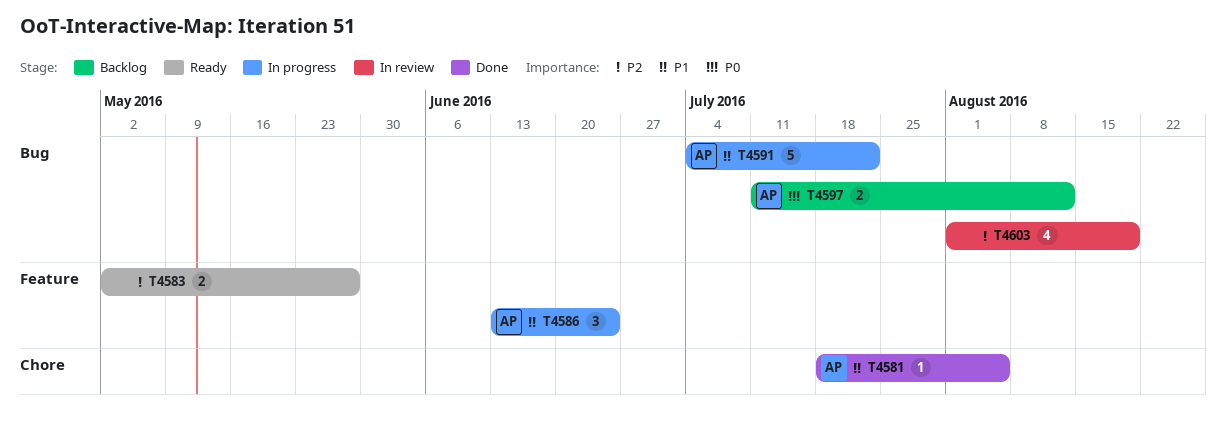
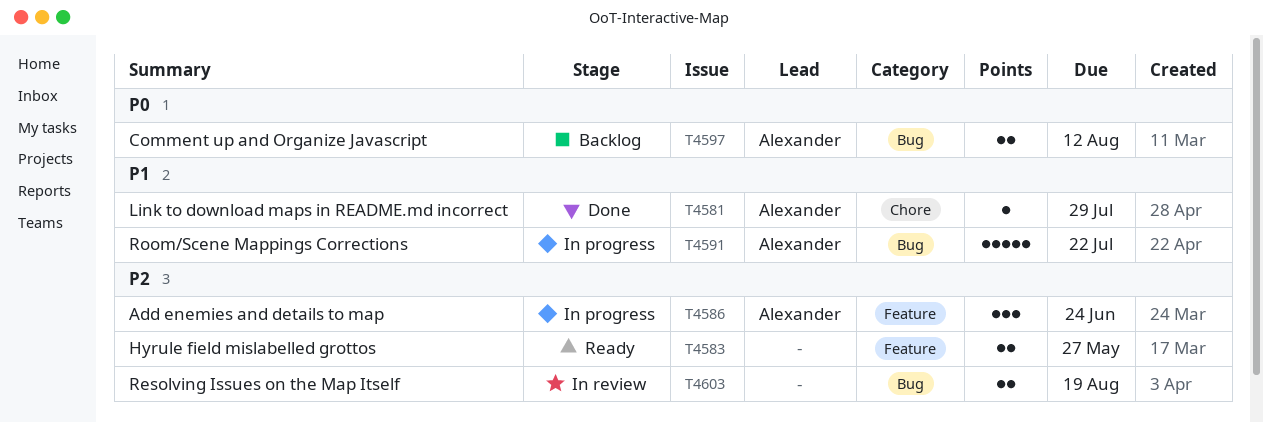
T4581, due: Aug 5 -> Jul 29
T4586, priority: P1 -> P2
T4603, estimate: 4 -> 2

